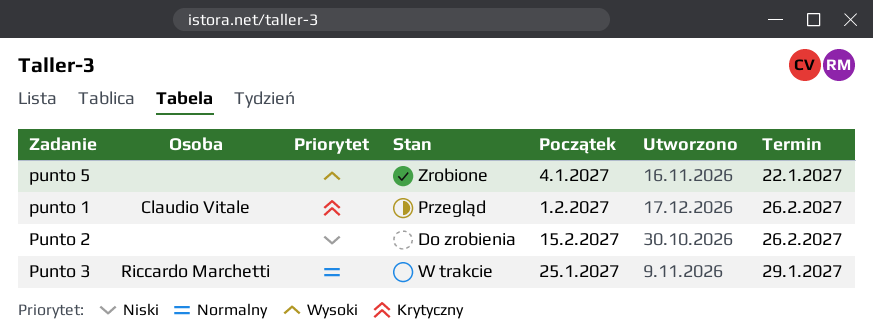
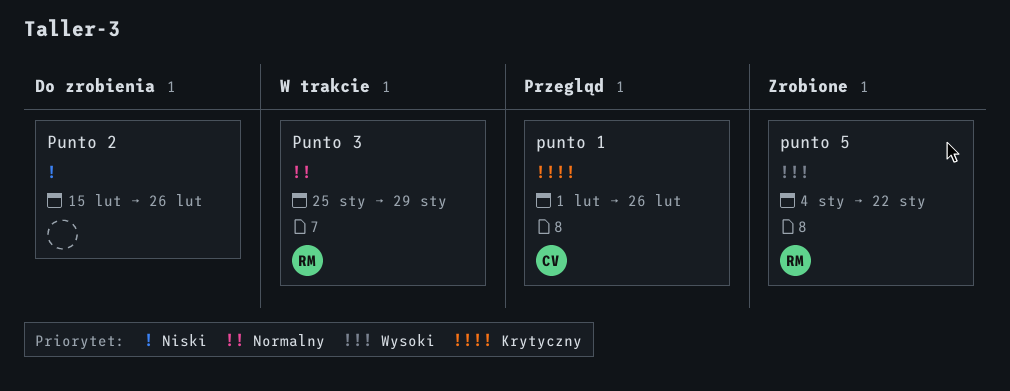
punto 5, owner: none -> Riccardo Marchetti

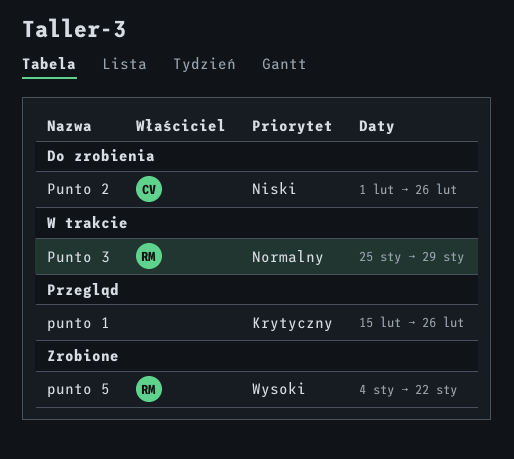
punto 1, owner: CV -> none
punto 1, start: Feb 1 -> Feb 15
Punto 2, owner: none -> CV
Punto 2, start: Feb 15 -> Feb 1

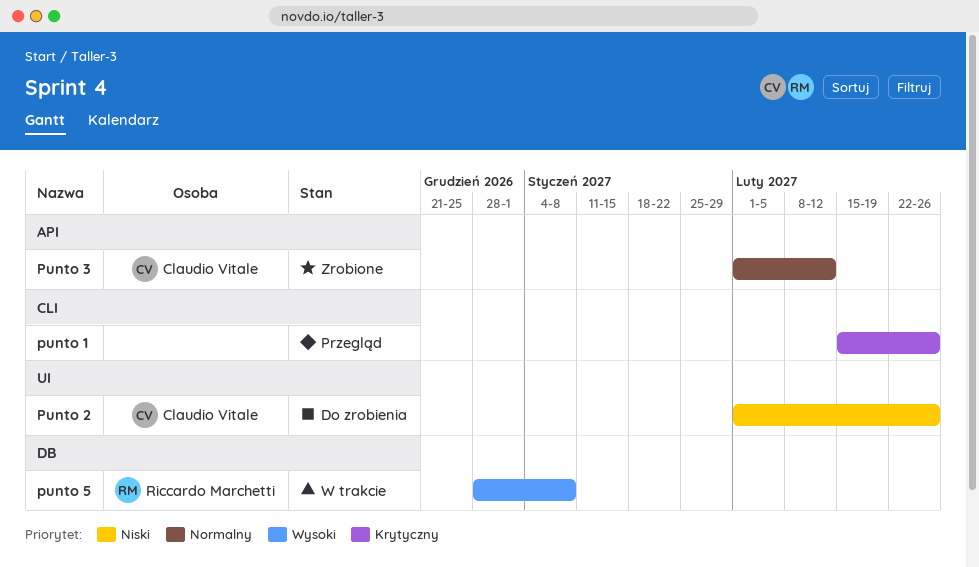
Punto 3, status: W trakcie -> Zrobione
Punto 3, owner: Riccardo Marchetti -> Claudio Vitale
Punto 3, start: Jan 25 -> Feb 1
Punto 3, due: Jan 29 -> Feb 12
punto 5, status: Zrobione -> W trakcie
punto 5, start: Jan 4 -> Dec 28
punto 5, due: Jan 22 -> Jan 8

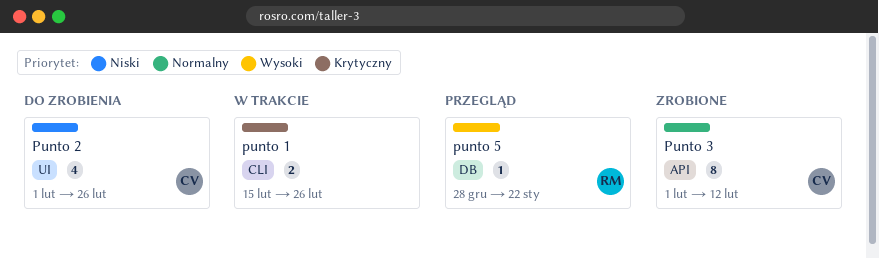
punto 1, status: Przegląd -> W trakcie
punto 5, status: W trakcie -> Przegląd
punto 5, due: Jan 8 -> Jan 22

